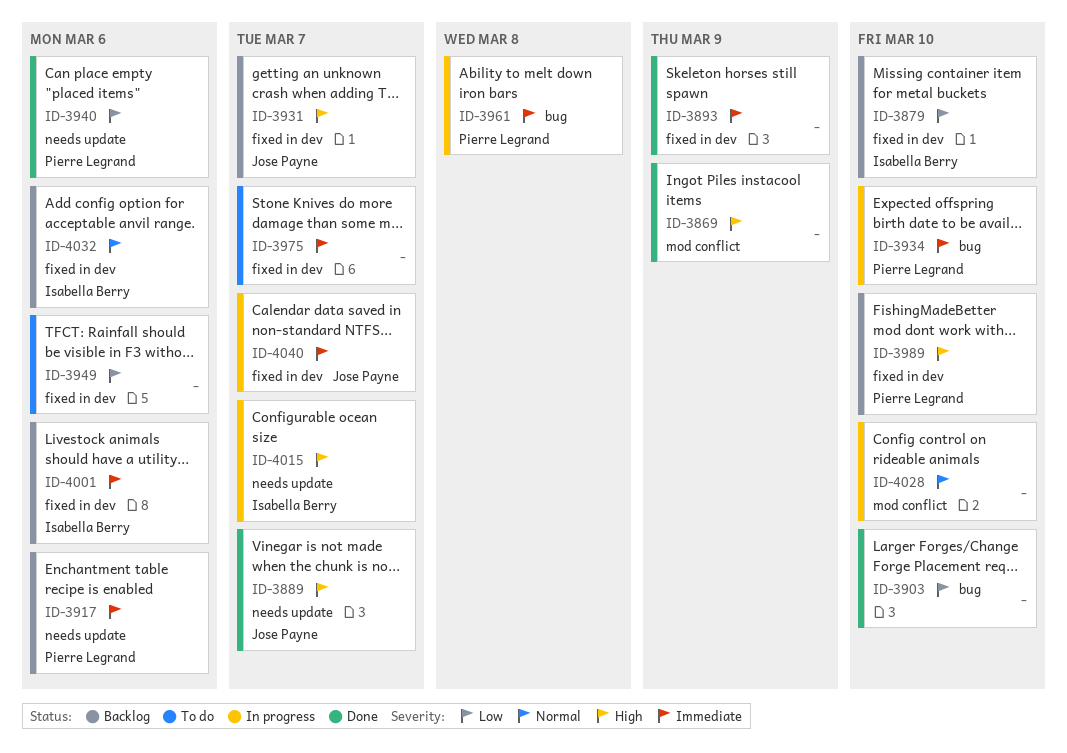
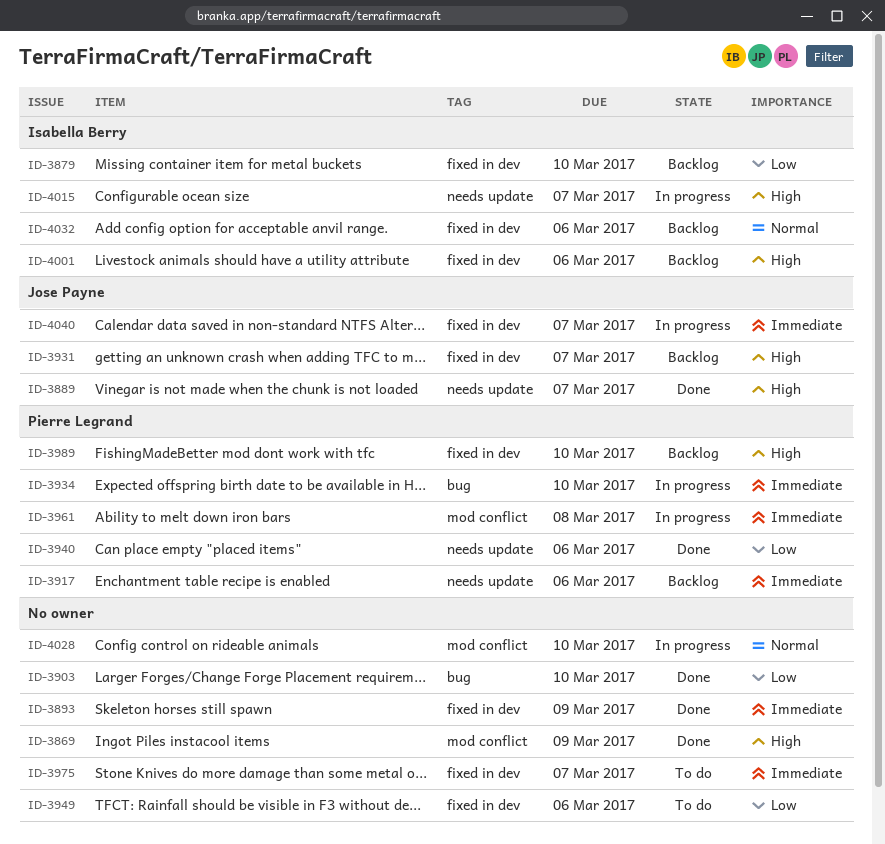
ID-3961, label: bug -> mod conflict
ID-4001, priority: Immediate -> High

